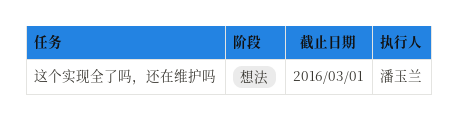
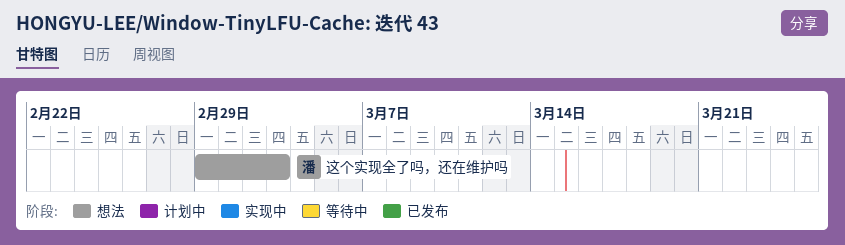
这个实现全了吗，还在维护吗, due: Mar 1 -> Mar 3

